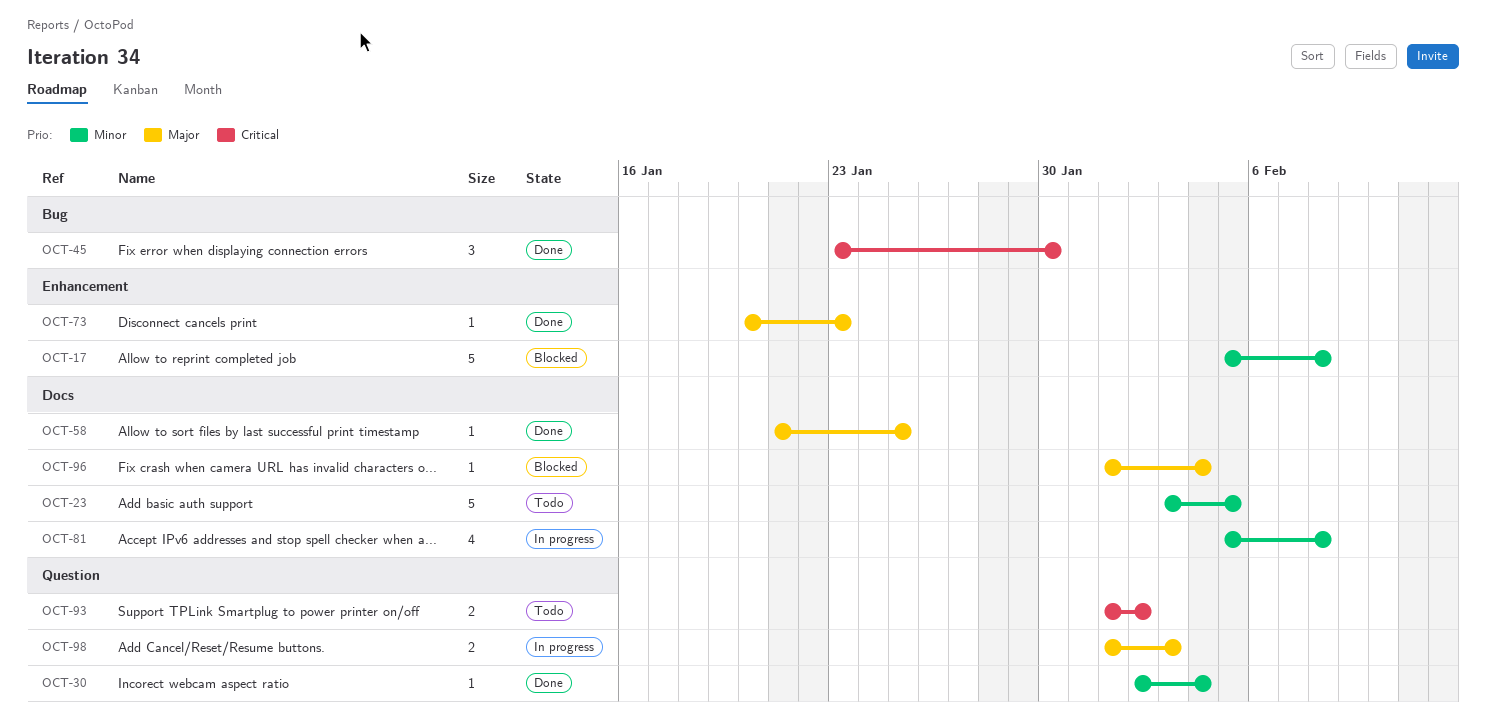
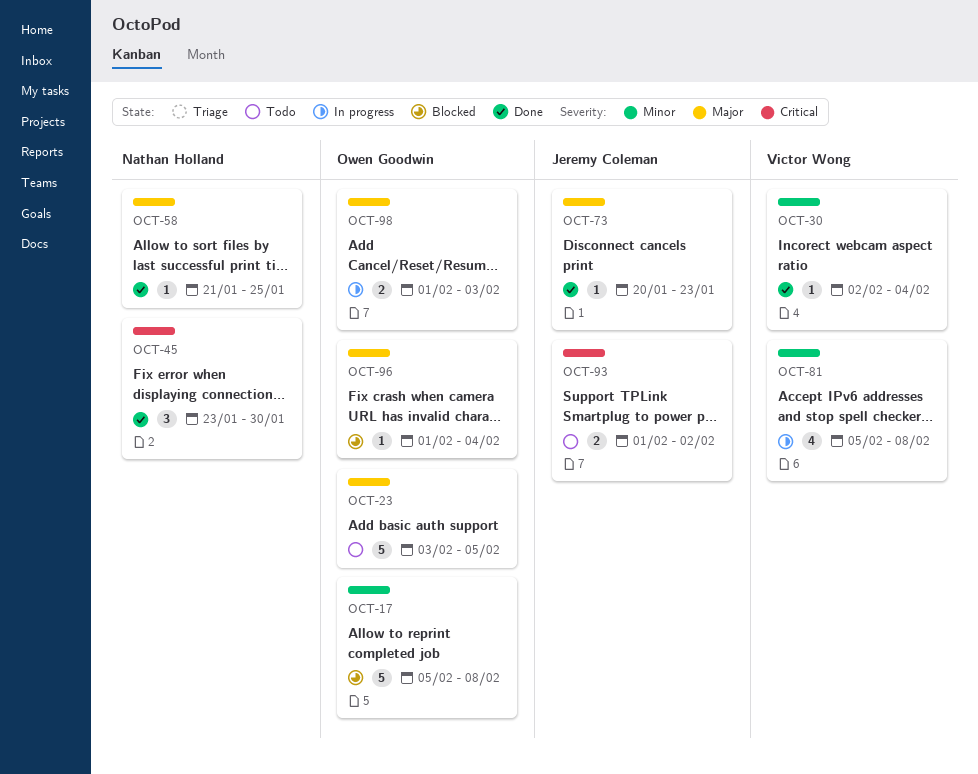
OCT-23, priority: Minor -> Major

